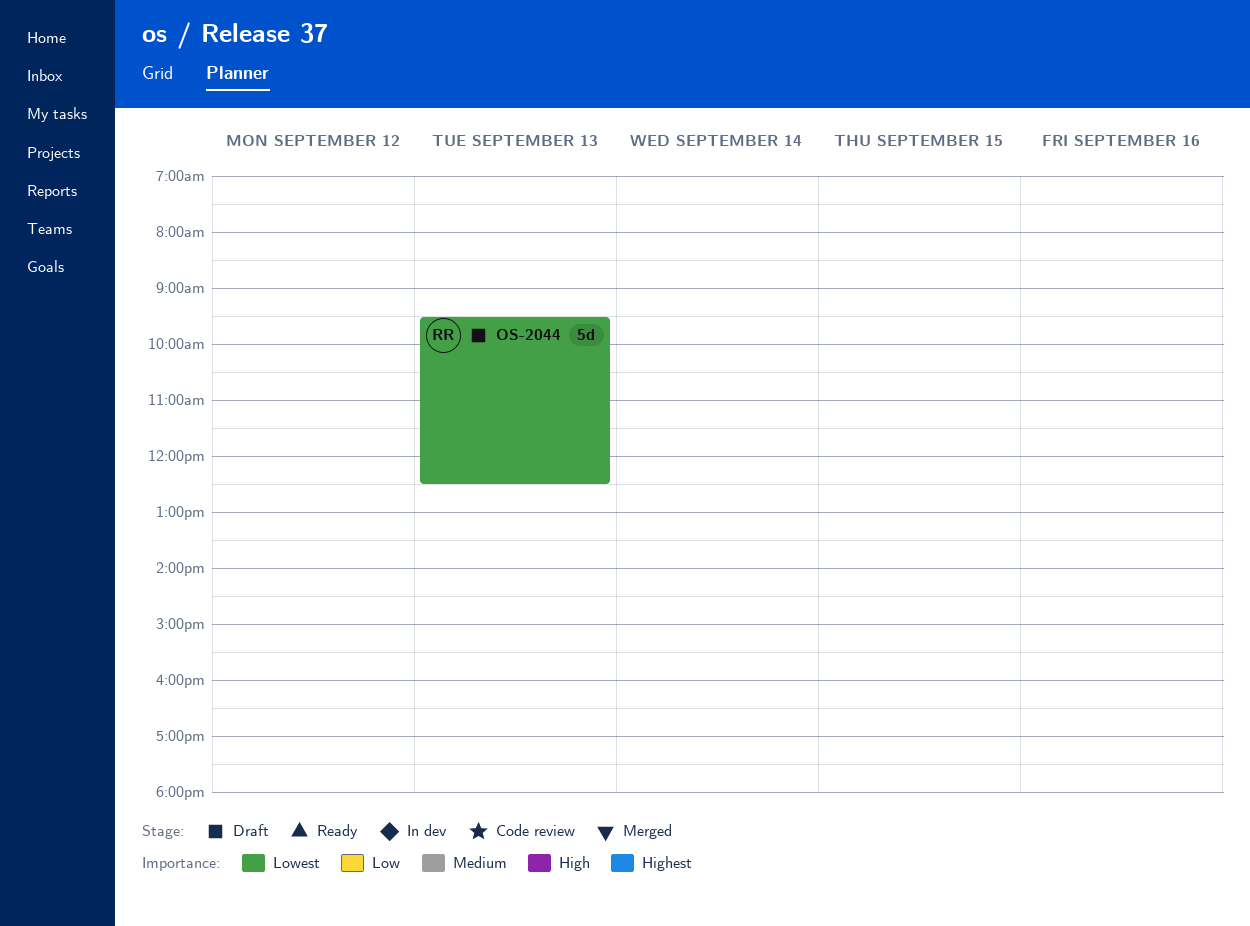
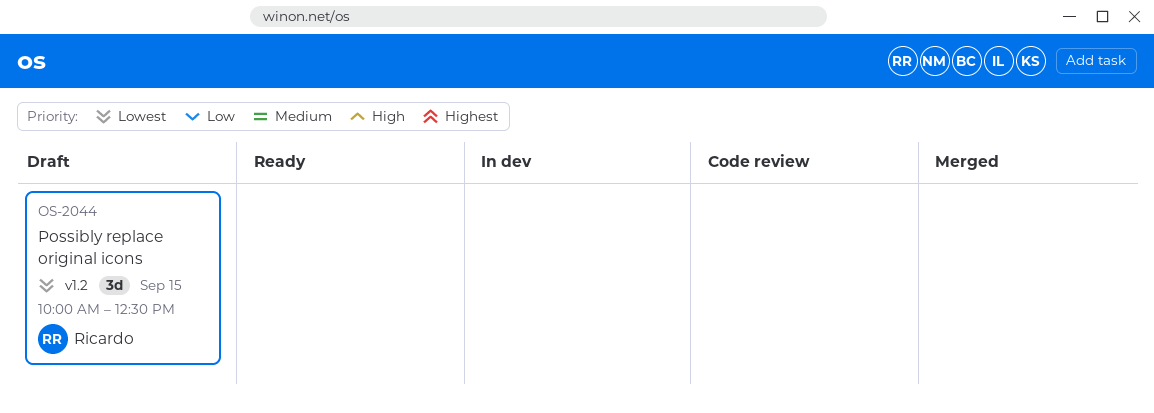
OS-2044, estimate: 5d -> 3d
OS-2044, day: Sep 13 -> Sep 15
OS-2044, begins: 09:30 -> 10:00

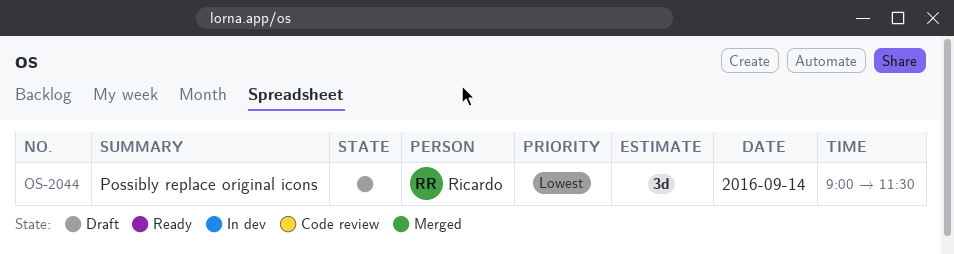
OS-2044, day: Sep 15 -> Sep 14
OS-2044, begins: 10:00 -> 09:00
OS-2044, ends: 12:30 -> 11:30

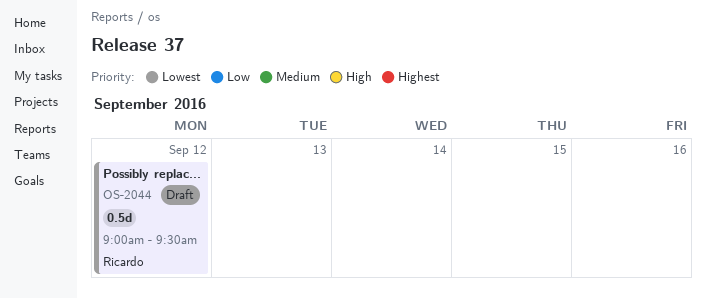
OS-2044, estimate: 3d -> 0.5d
OS-2044, day: Sep 14 -> Sep 12
OS-2044, ends: 11:30 -> 09:30

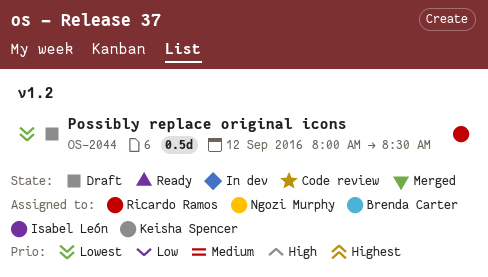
OS-2044, begins: 09:00 -> 08:00
OS-2044, ends: 09:30 -> 08:30

